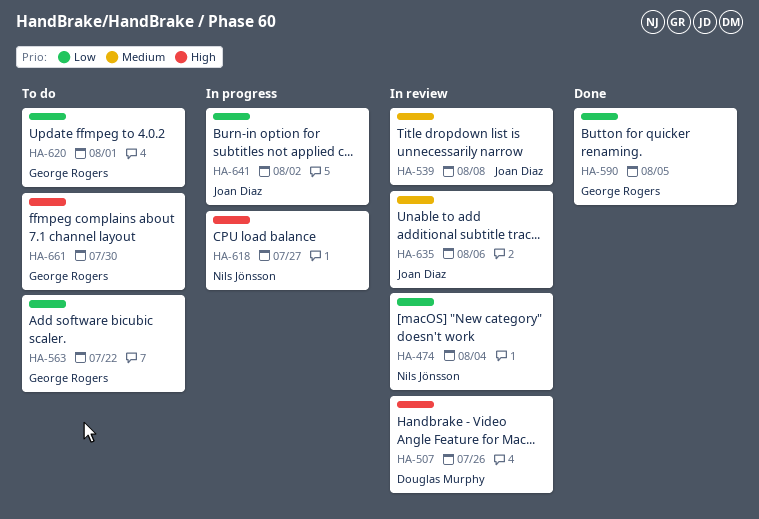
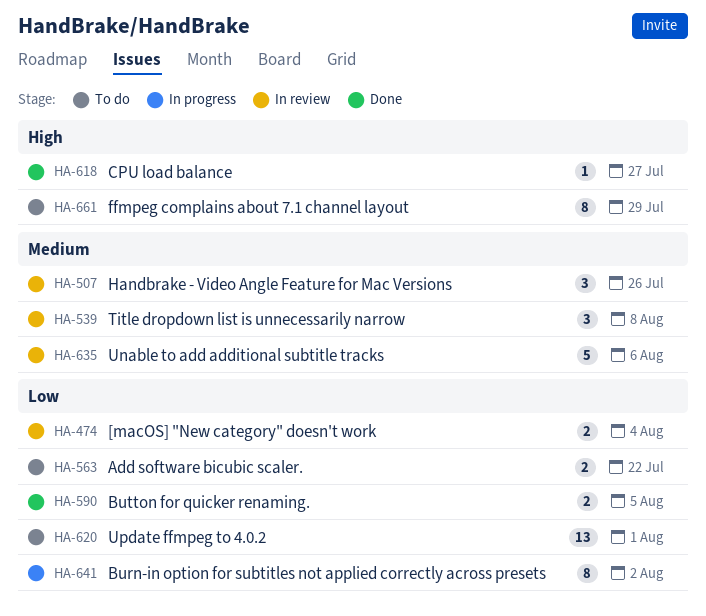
HA-507, priority: High -> Medium
HA-618, status: In progress -> Done
HA-661, due: Jul 30 -> Jul 29

